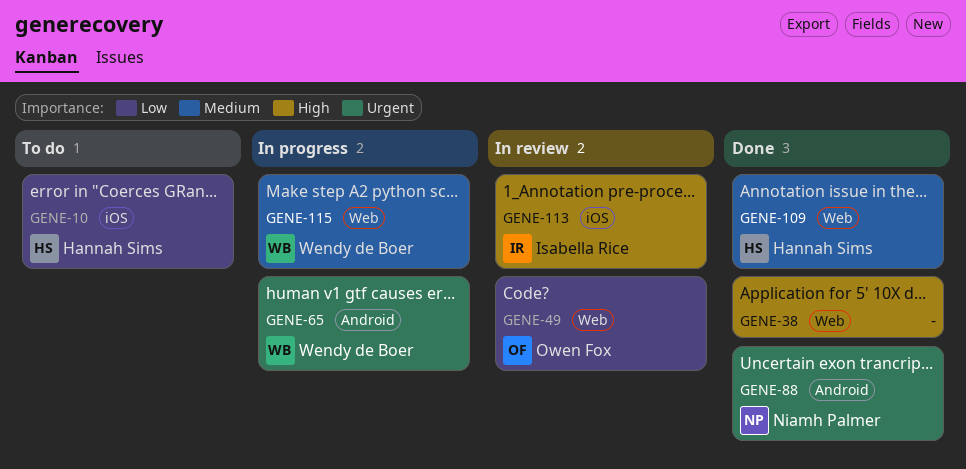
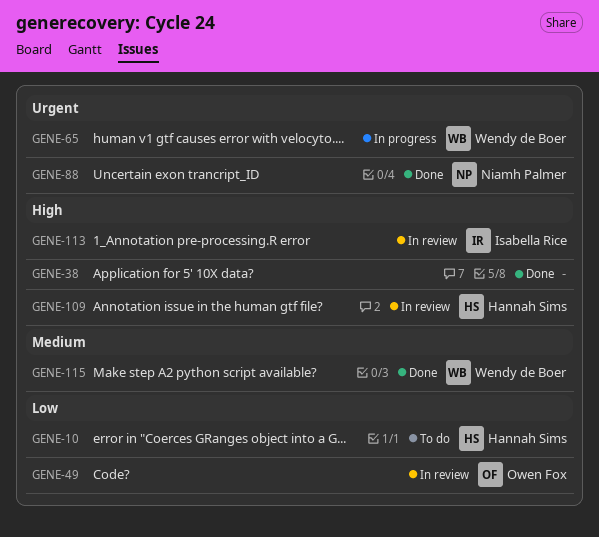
GENE-109, status: Done -> In review
GENE-109, priority: Medium -> High
GENE-115, status: In progress -> Done

